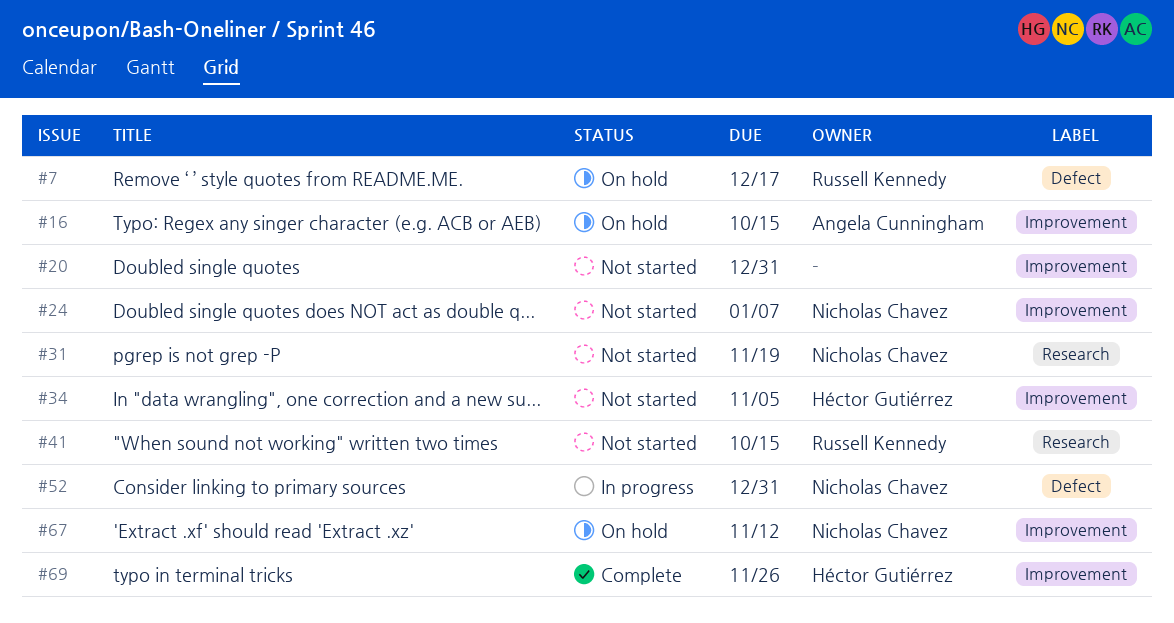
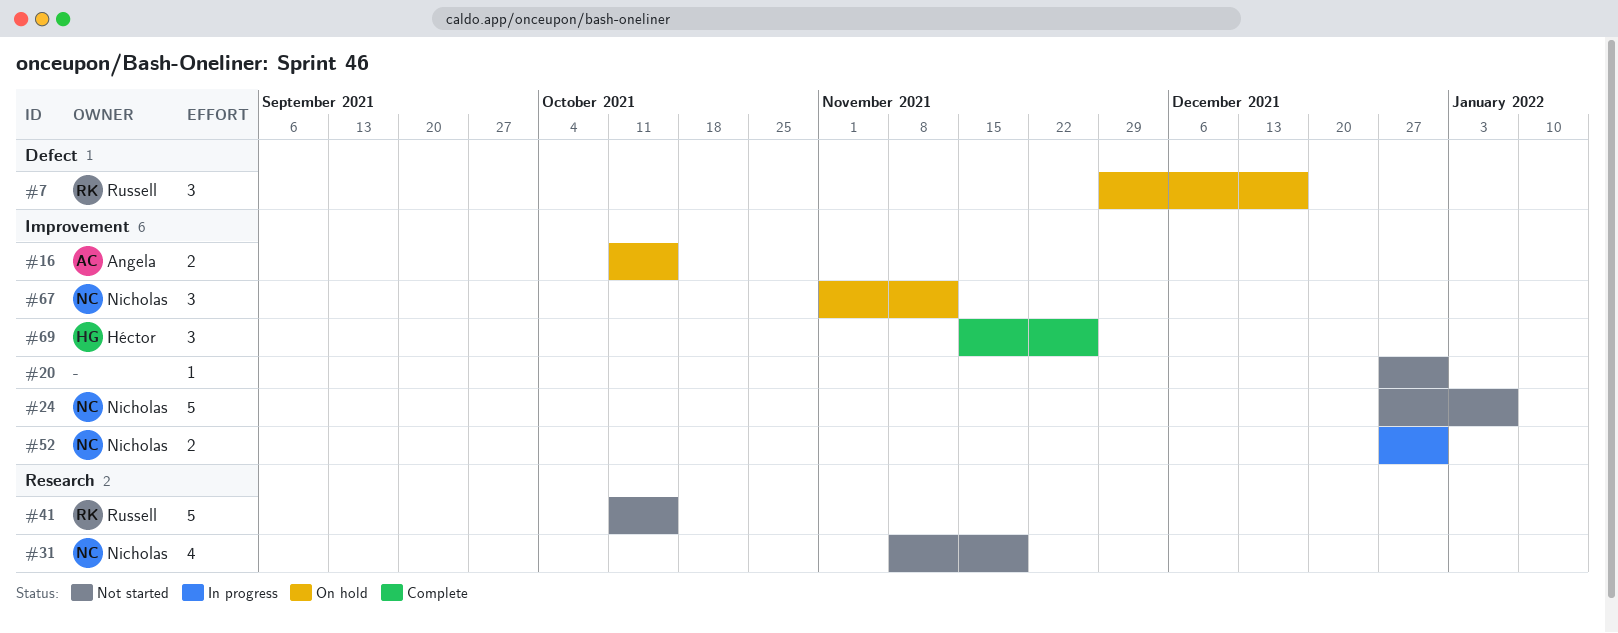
#34: present -> none
#52, label: Defect -> Improvement

